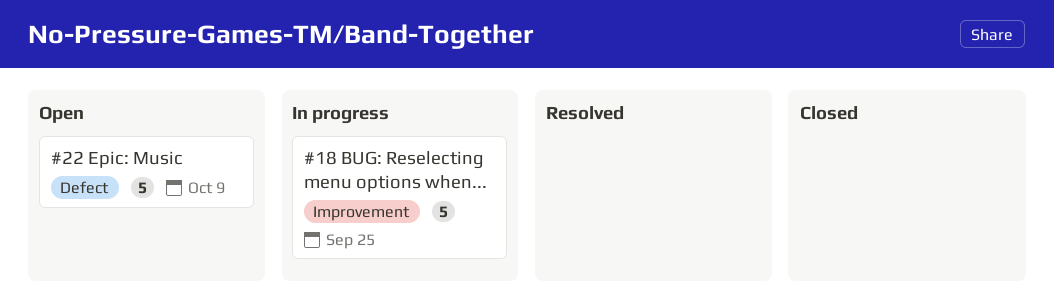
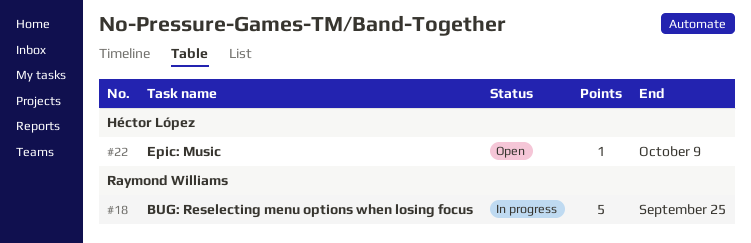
#22, estimate: 5 -> 1

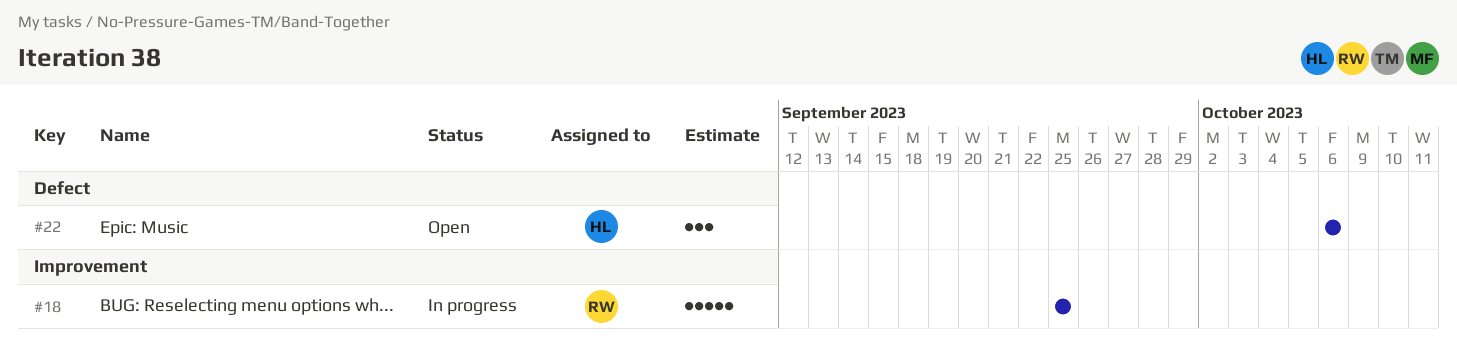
#22, estimate: 1 -> 3
#22, due: Oct 9 -> Oct 6

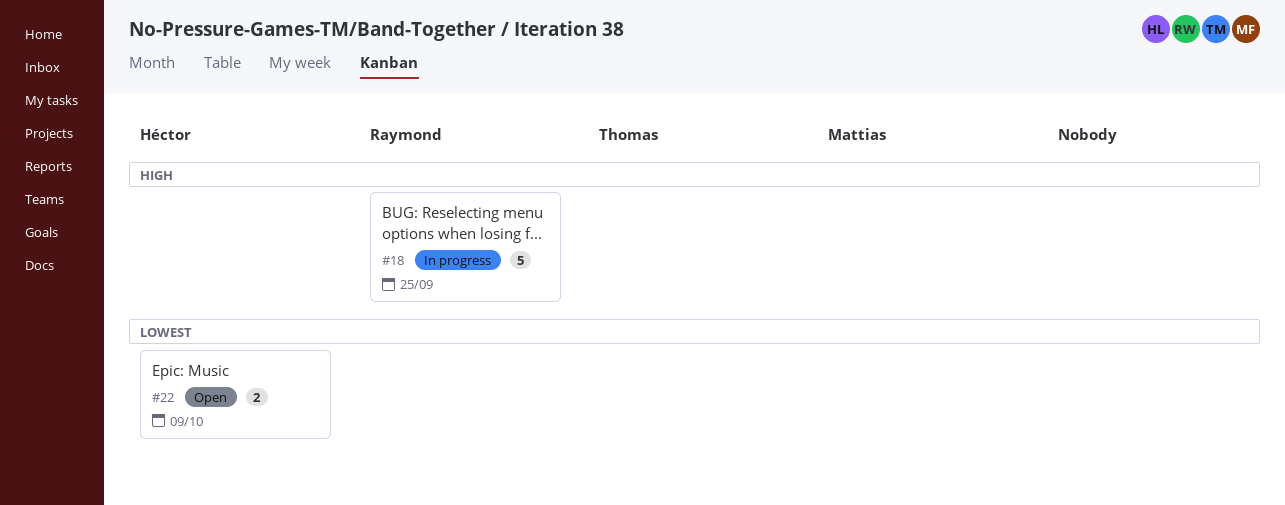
#22, estimate: 3 -> 2
#22, due: Oct 6 -> Oct 9

